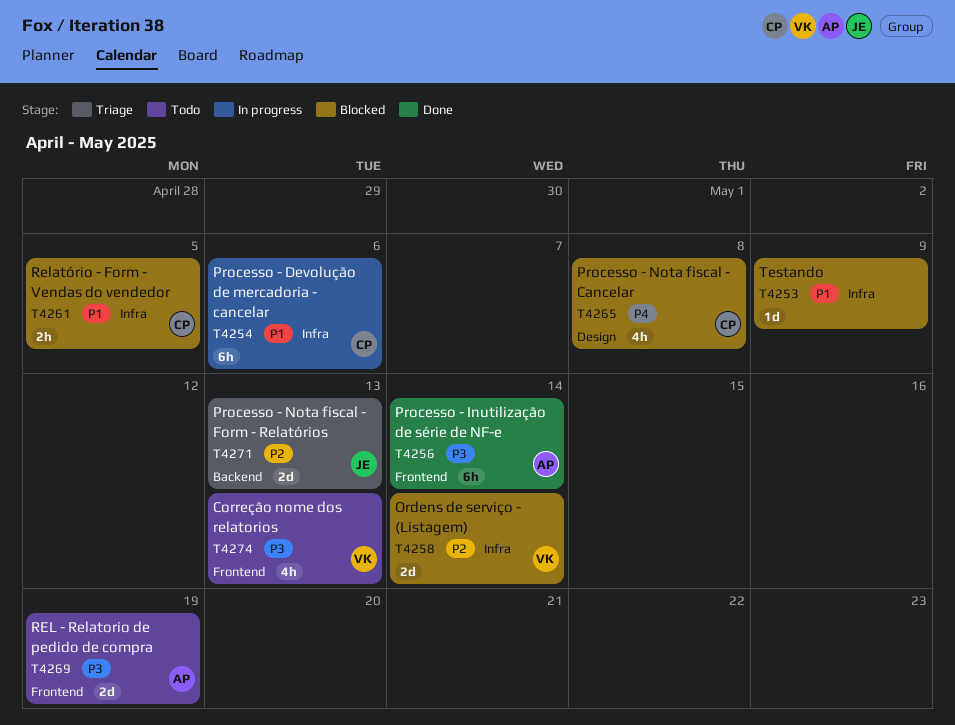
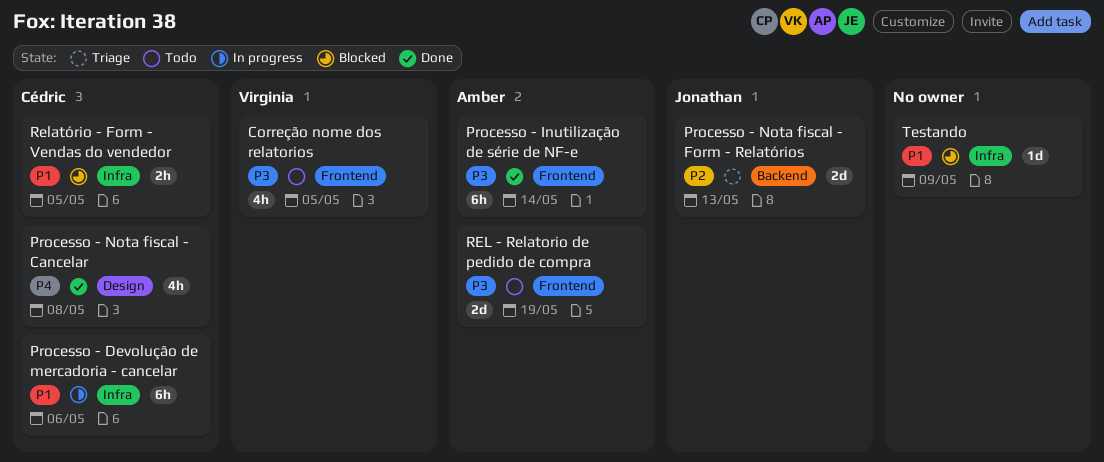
Correção nome dos relatorios, due: May 13 -> May 5
Ordens de serviço - (Listagem): present -> none
Processo - Nota fiscal - Cancelar, status: Blocked -> Done

